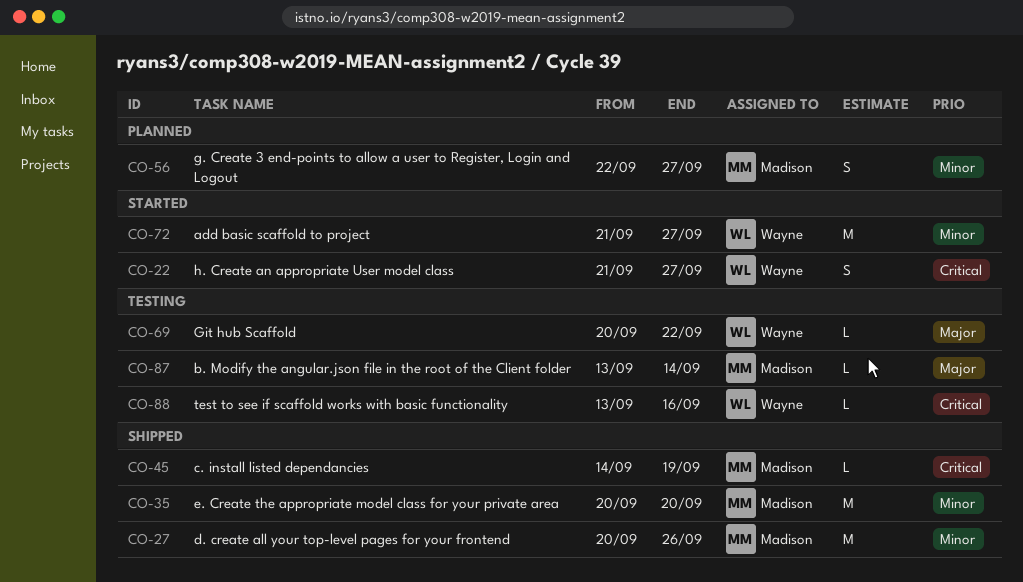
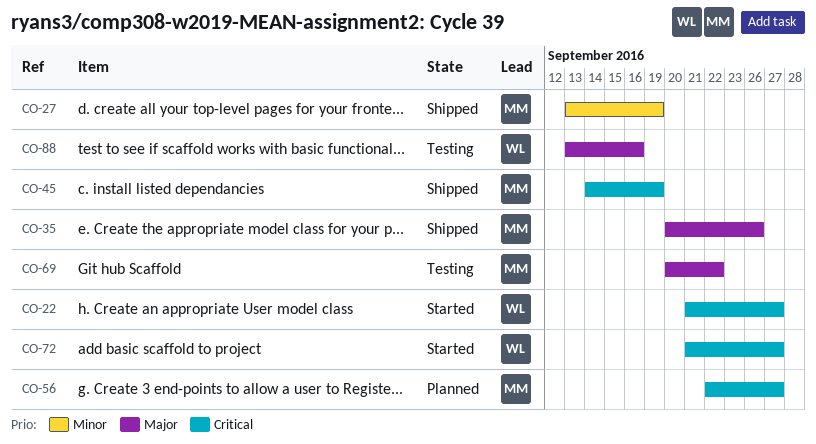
CO-27, start: Sep 20 -> Sep 13
CO-27, due: Sep 26 -> Sep 19
CO-35, priority: Minor -> Major
CO-35, due: Sep 20 -> Sep 26
CO-56, priority: Minor -> Critical
CO-69, owner: Wayne -> Madison
CO-72, priority: Minor -> Critical
CO-87: present -> none
CO-88, priority: Critical -> Major

